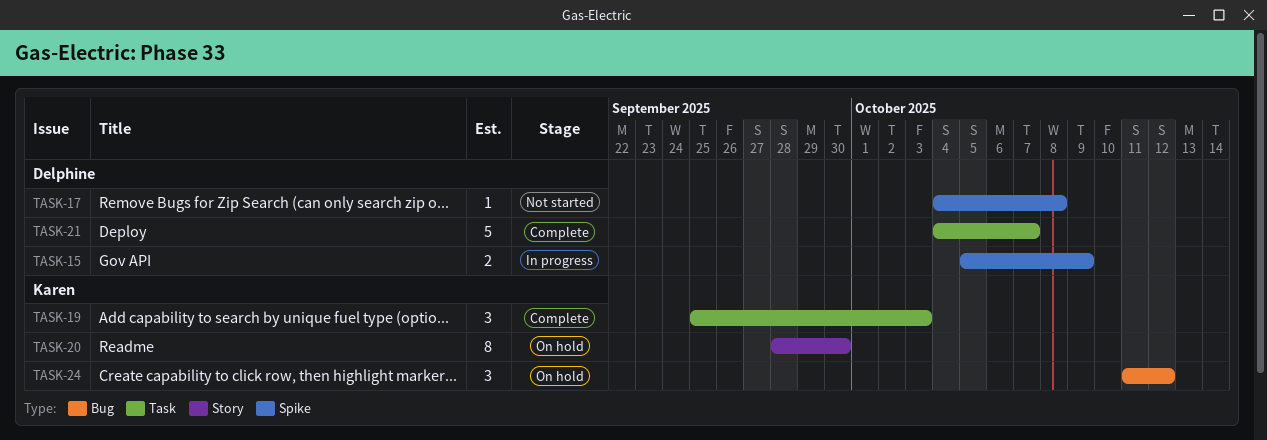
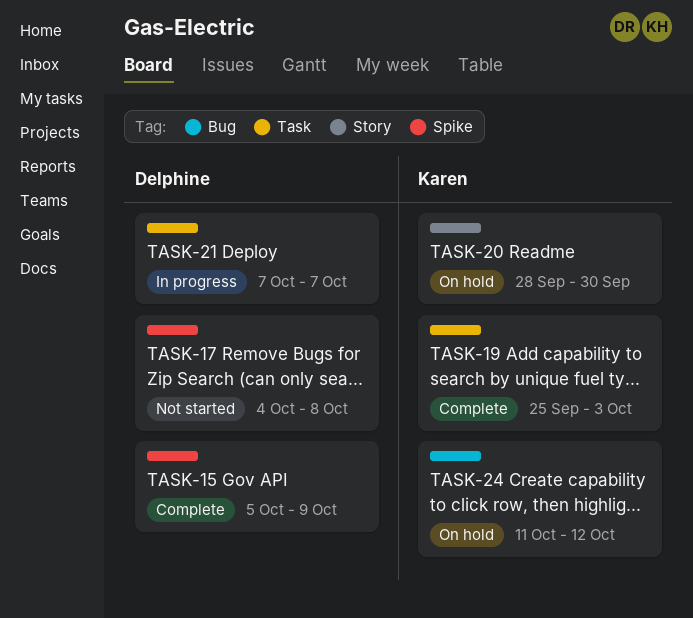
TASK-15, status: In progress -> Complete
TASK-21, status: Complete -> In progress
TASK-21, start: Oct 4 -> Oct 7

